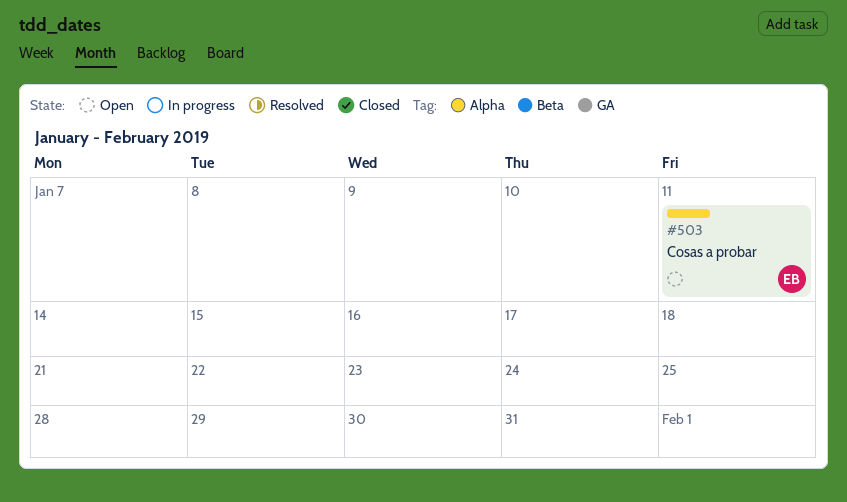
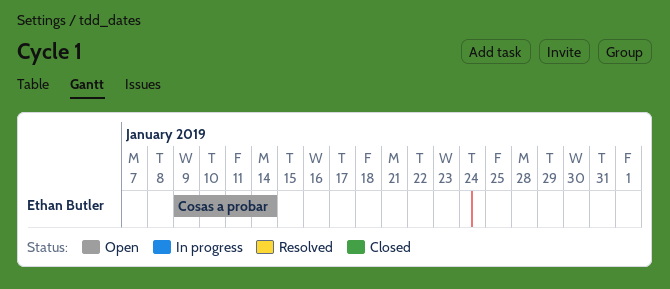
Cosas a probar, due: Jan 11 -> Jan 14

